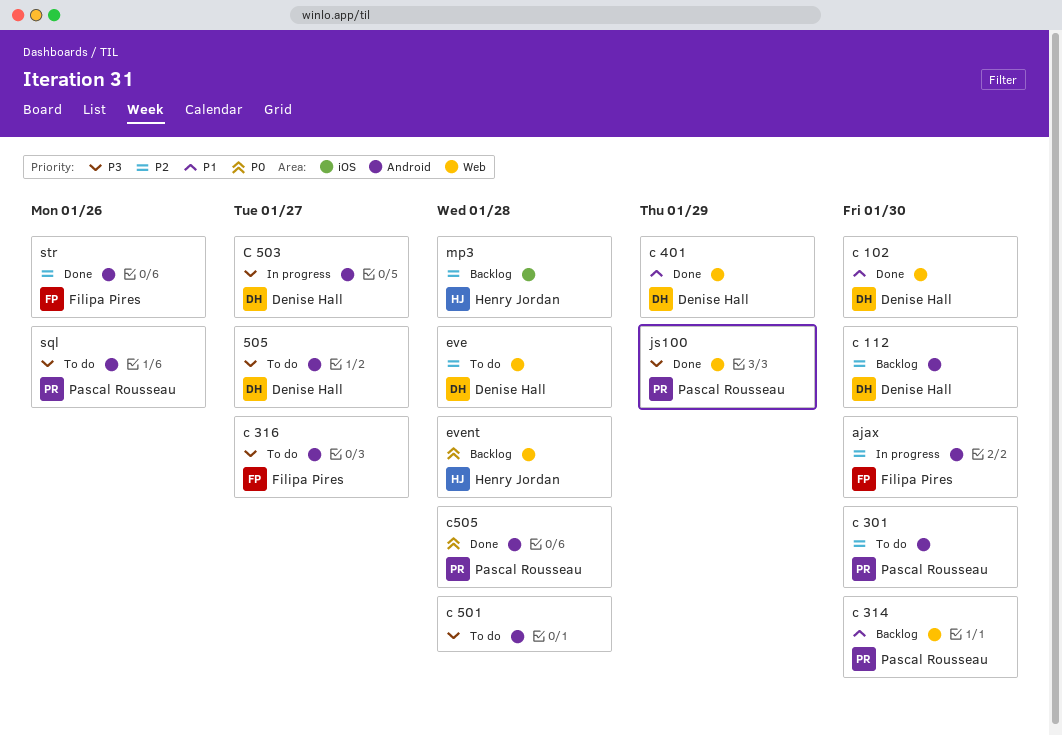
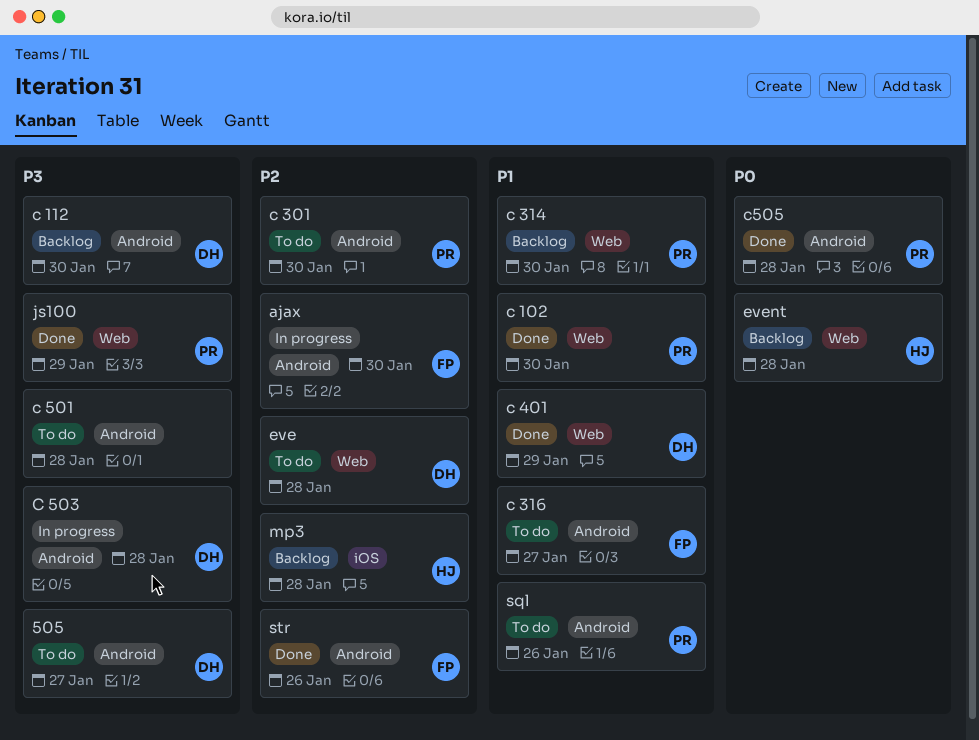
c 102, owner: Denise Hall -> Pascal Rousseau
c 112, priority: P2 -> P3
c 316, priority: P3 -> P1
C 503, due: Jan 27 -> Jan 28
sql, priority: P3 -> P1

